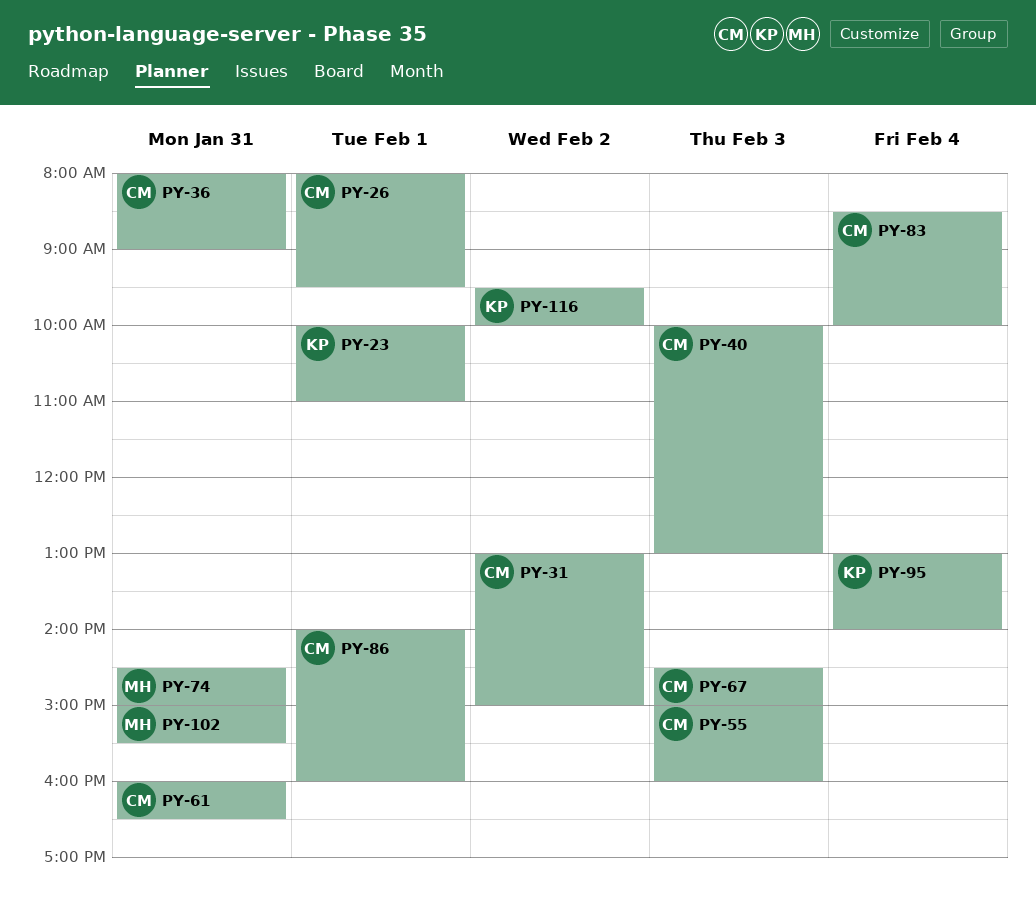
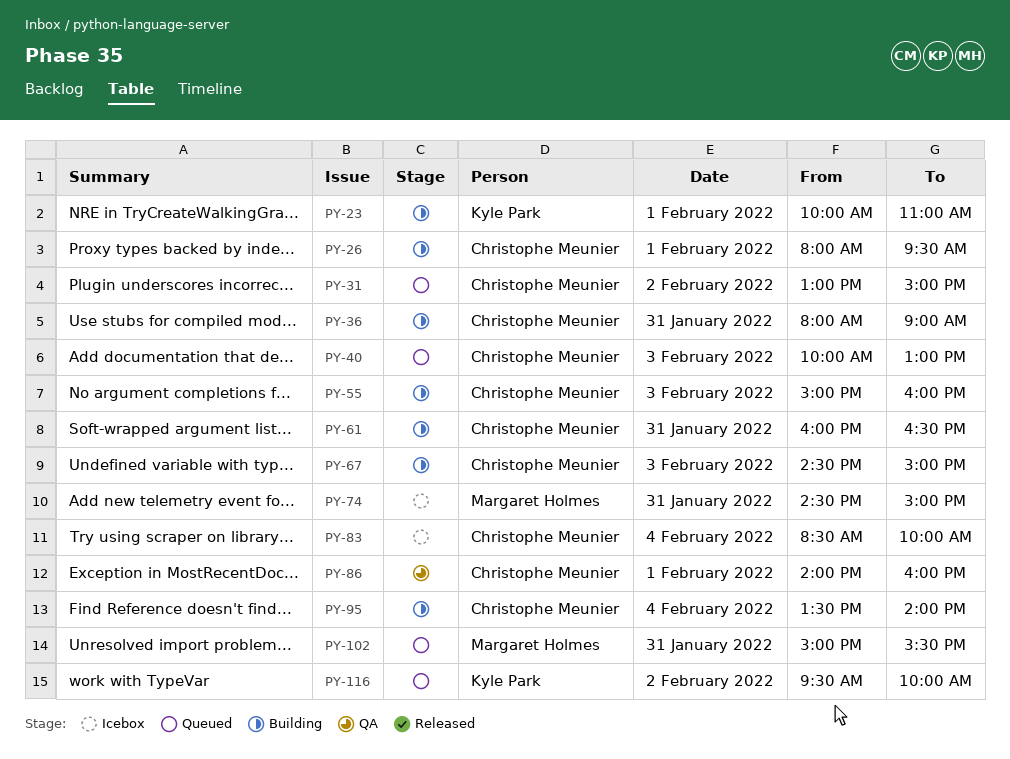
PY-95, owner: Kyle Park -> Christophe Meunier
PY-95, begins: 13:00 -> 13:30

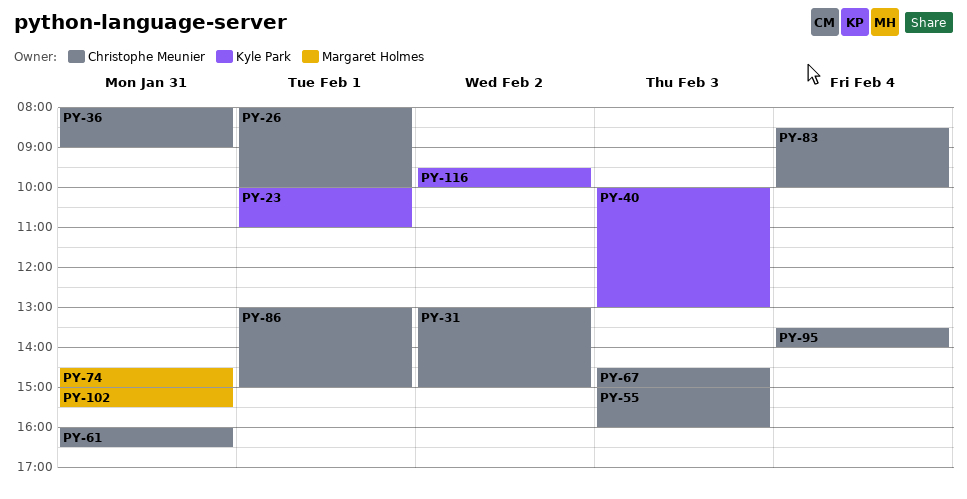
PY-26, ends: 09:30 -> 10:00
PY-40, owner: Christophe Meunier -> Kyle Park
PY-86, begins: 14:00 -> 13:00
PY-86, ends: 16:00 -> 15:00

